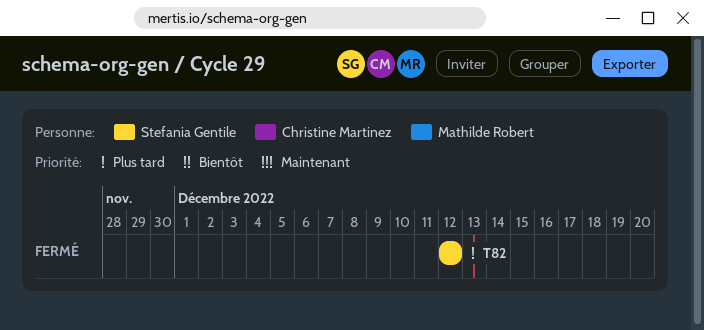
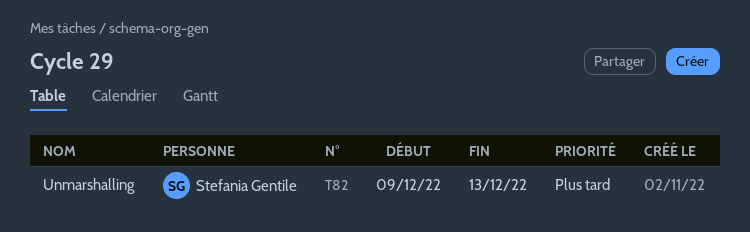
T82, start: Dec 12 -> Dec 9
T82, due: Dec 12 -> Dec 13

